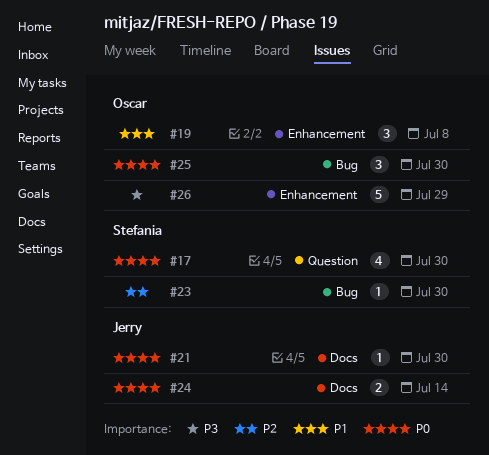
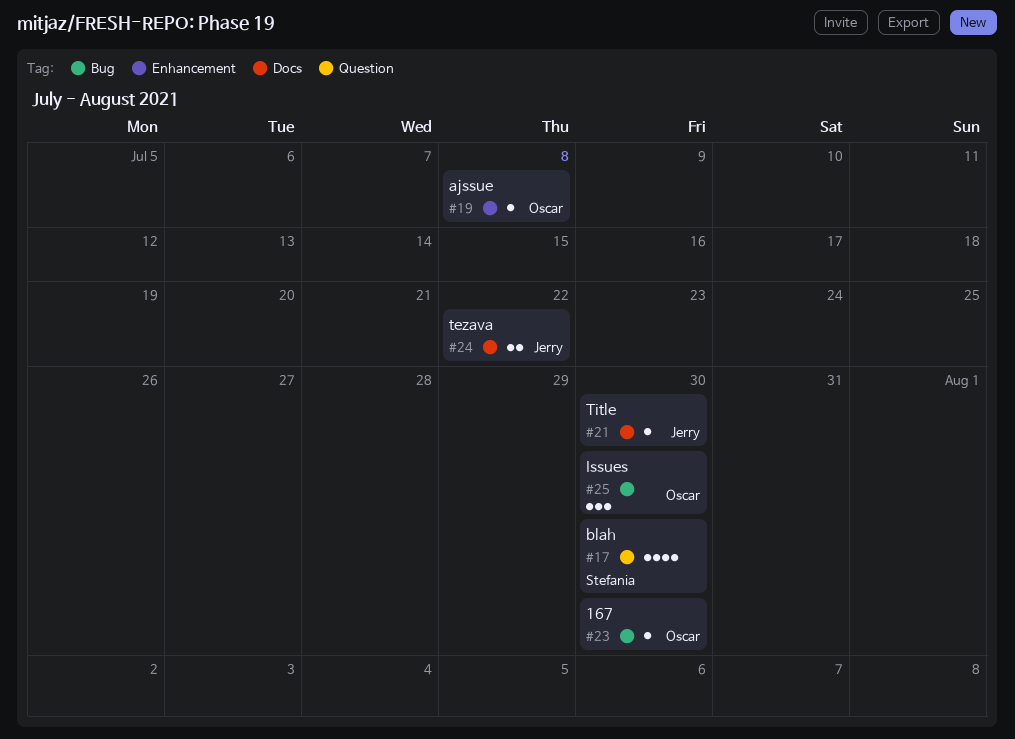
#19, estimate: 3 -> 1
#23, owner: Stefania -> Oscar
#24, due: Jul 14 -> Jul 22
#26: present -> none

